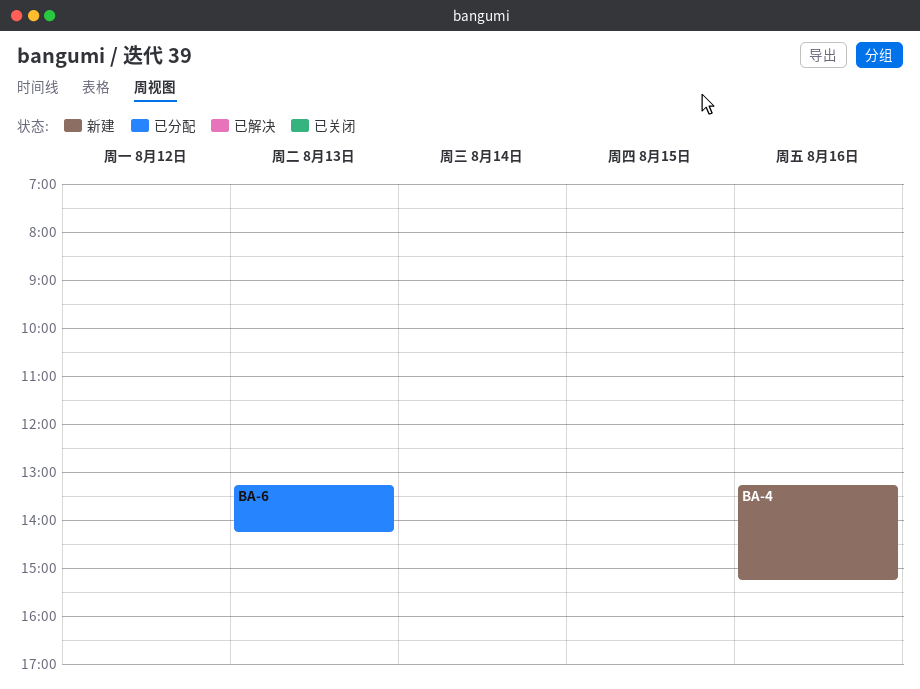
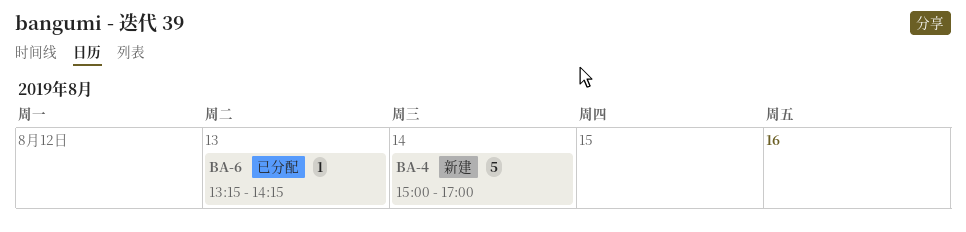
BA-4, day: Aug 16 -> Aug 14
BA-4, begins: 13:15 -> 15:00
BA-4, ends: 15:15 -> 17:00

